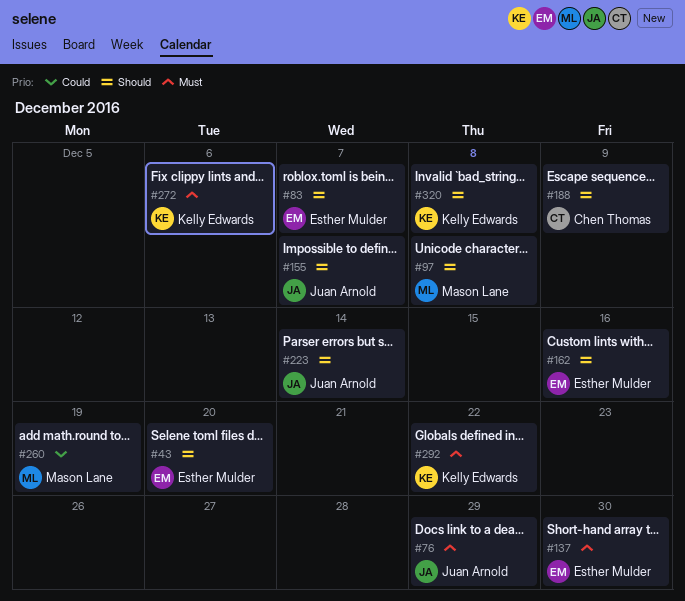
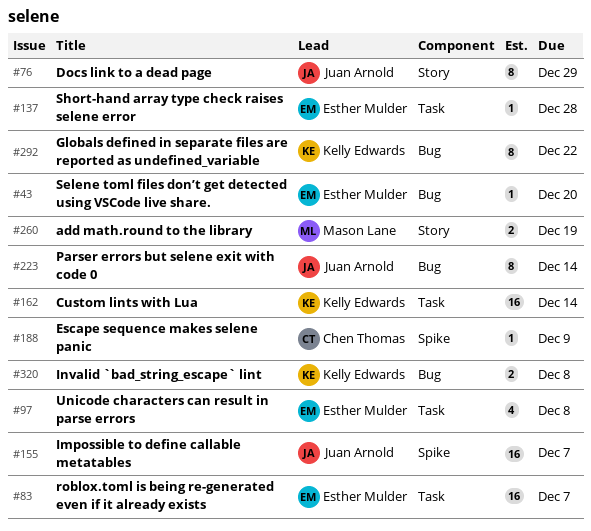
#97, owner: Mason Lane -> Esther Mulder
#137, due: Dec 30 -> Dec 28
#162, owner: Esther Mulder -> Kelly Edwards
#162, due: Dec 16 -> Dec 14
#272: present -> none

